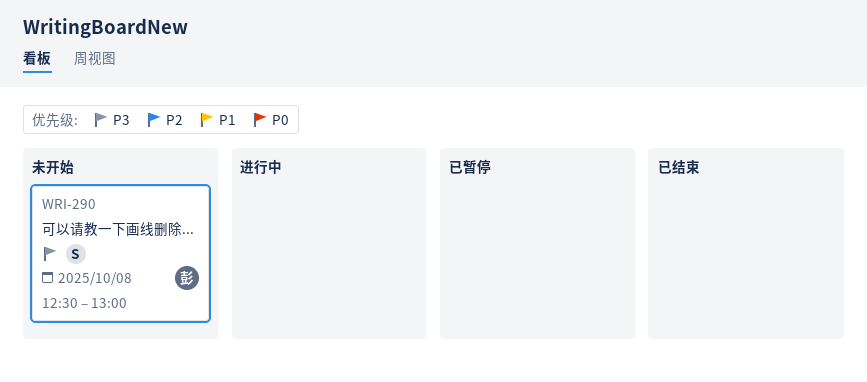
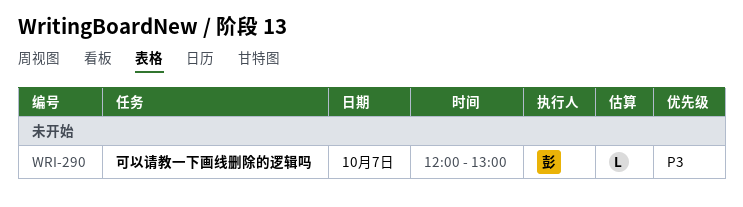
WRI-290, estimate: S -> L
WRI-290, day: Oct 8 -> Oct 7
WRI-290, begins: 12:30 -> 12:00

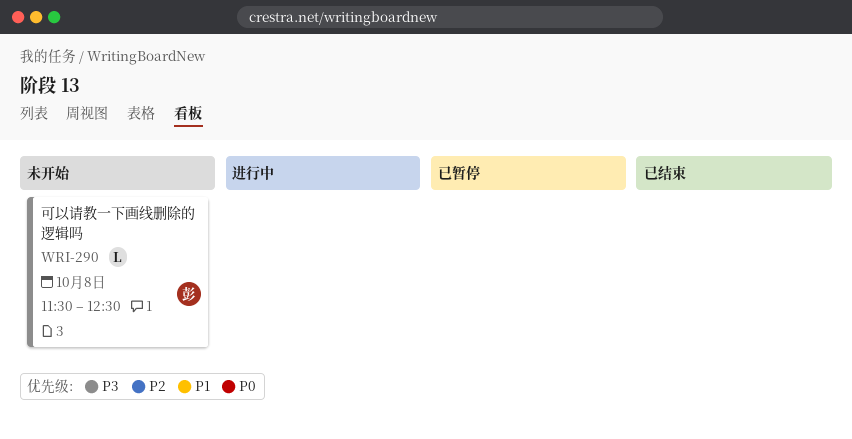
WRI-290, day: Oct 7 -> Oct 8
WRI-290, begins: 12:00 -> 11:30
WRI-290, ends: 13:00 -> 12:30

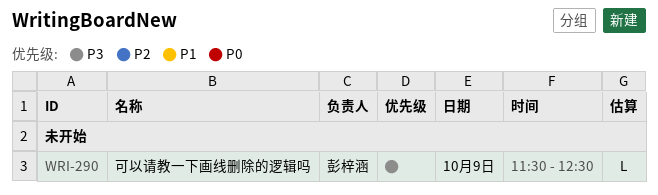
WRI-290, day: Oct 8 -> Oct 9

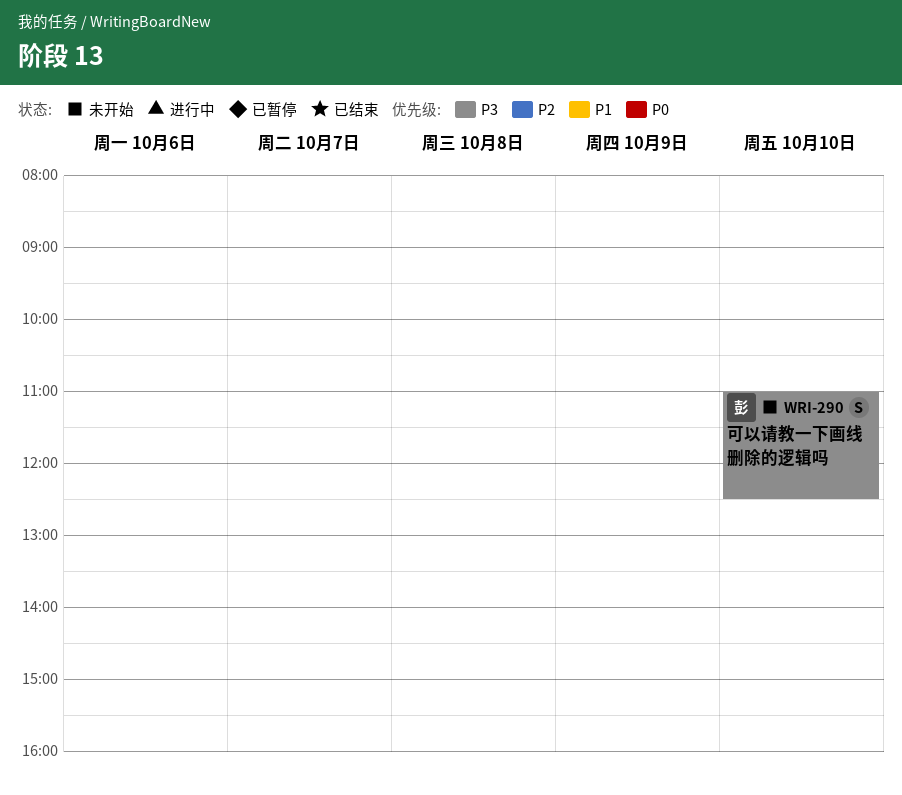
WRI-290, estimate: L -> S
WRI-290, day: Oct 9 -> Oct 10
WRI-290, begins: 11:30 -> 11:00

